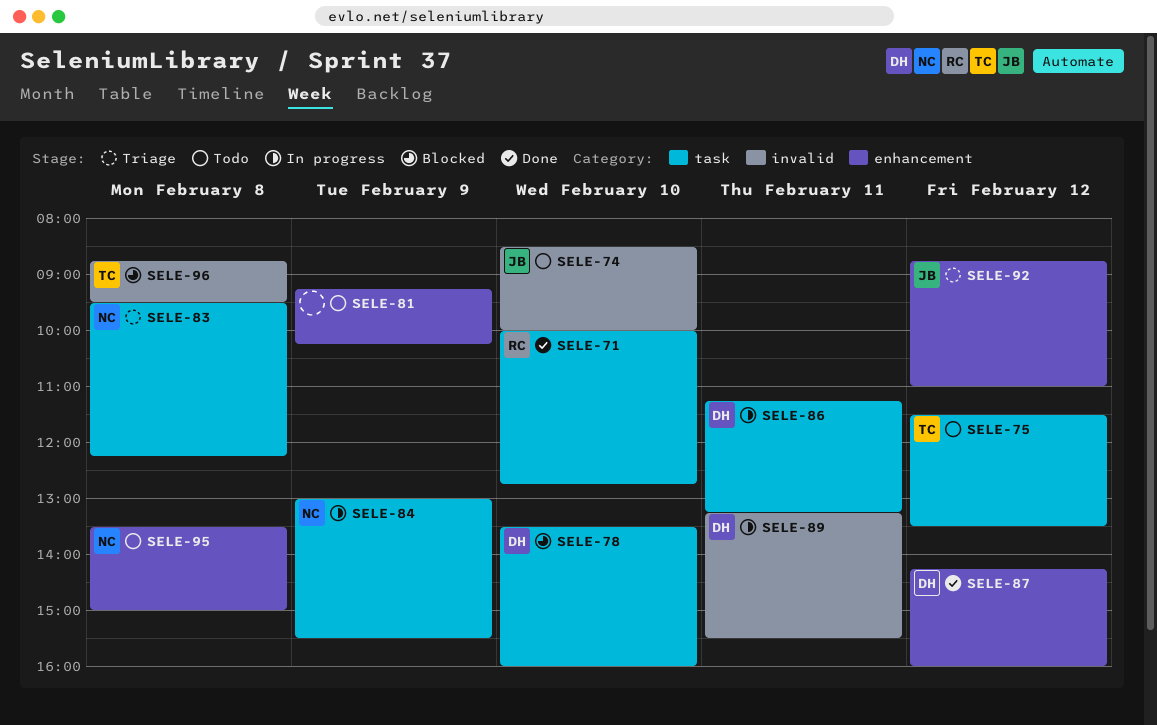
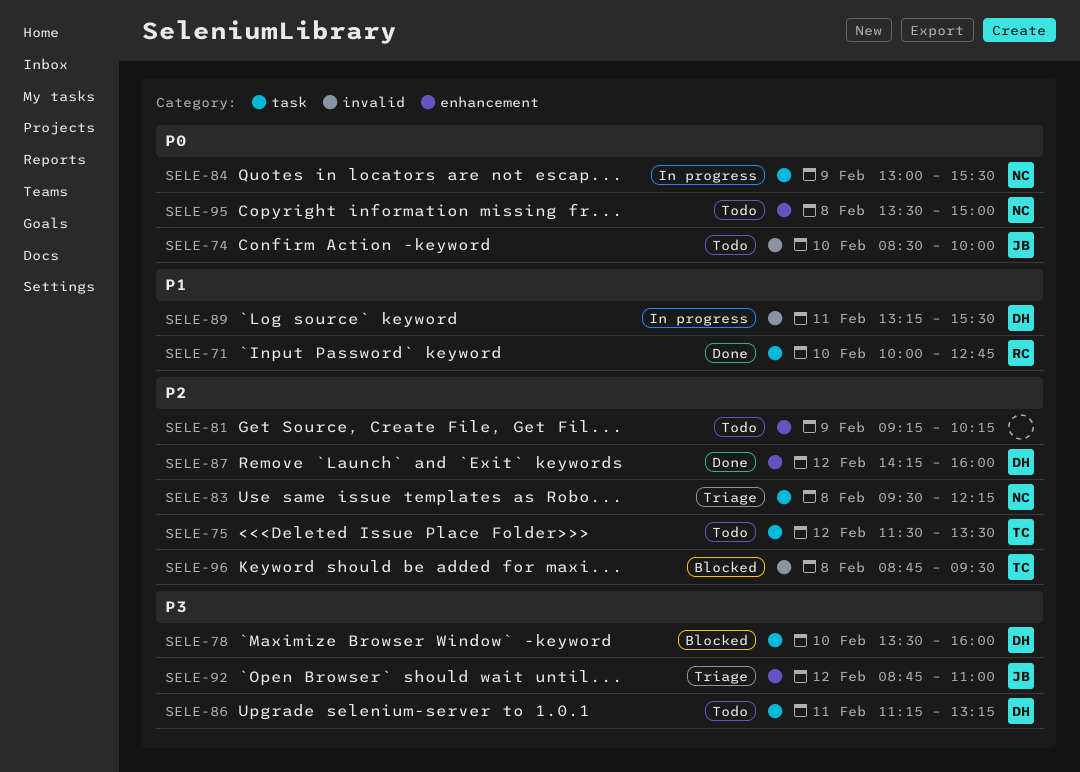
SELE-86, status: In progress -> Todo

